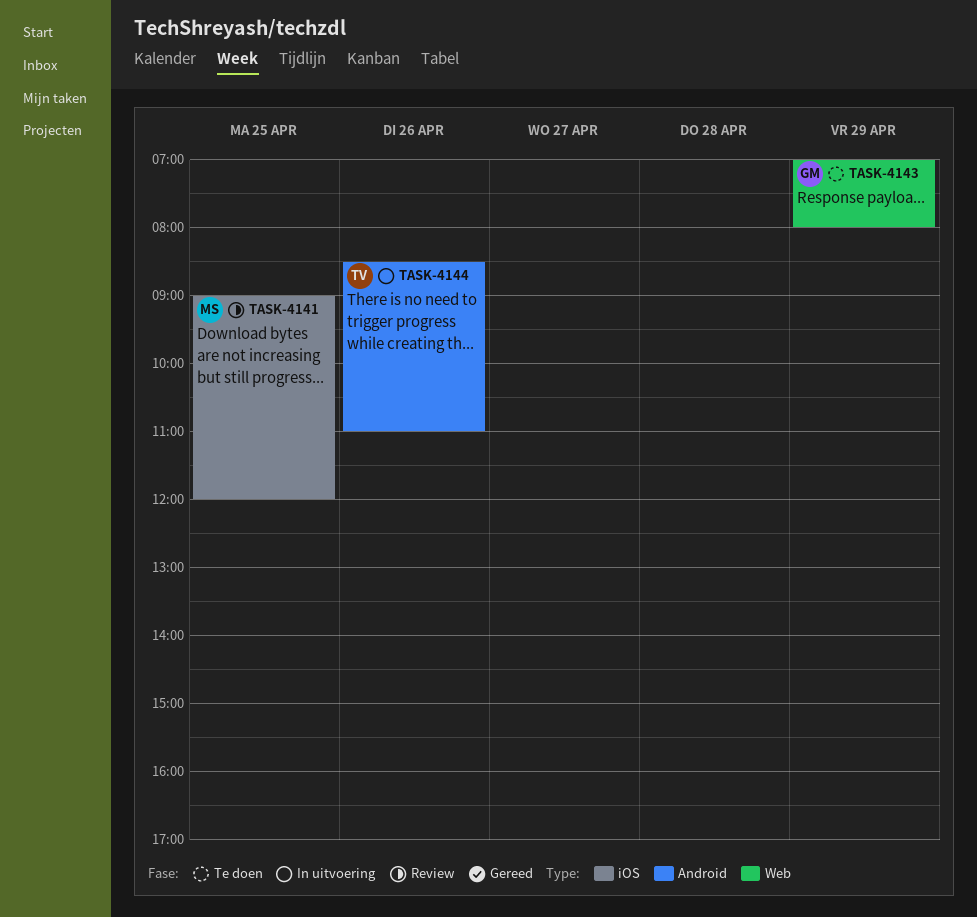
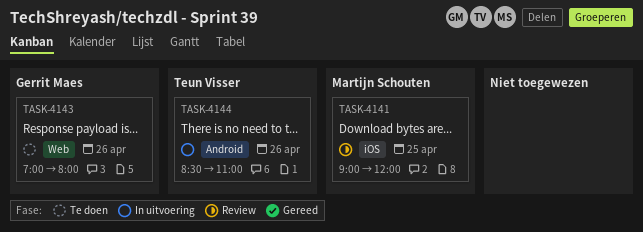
TASK-4143, day: Apr 29 -> Apr 26

